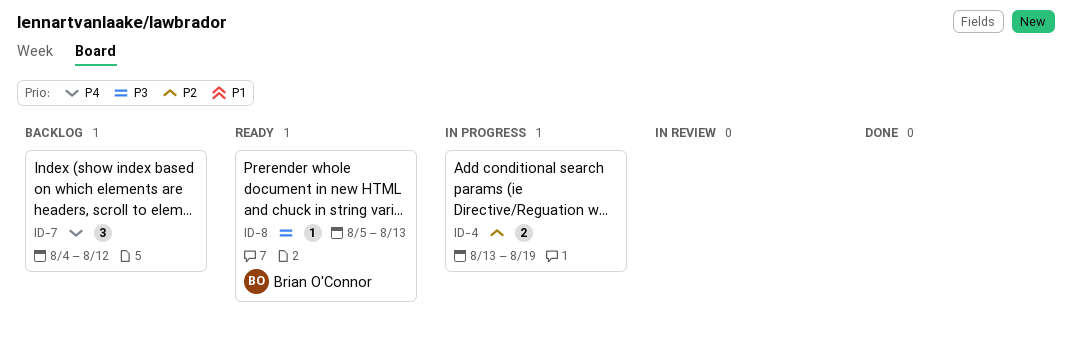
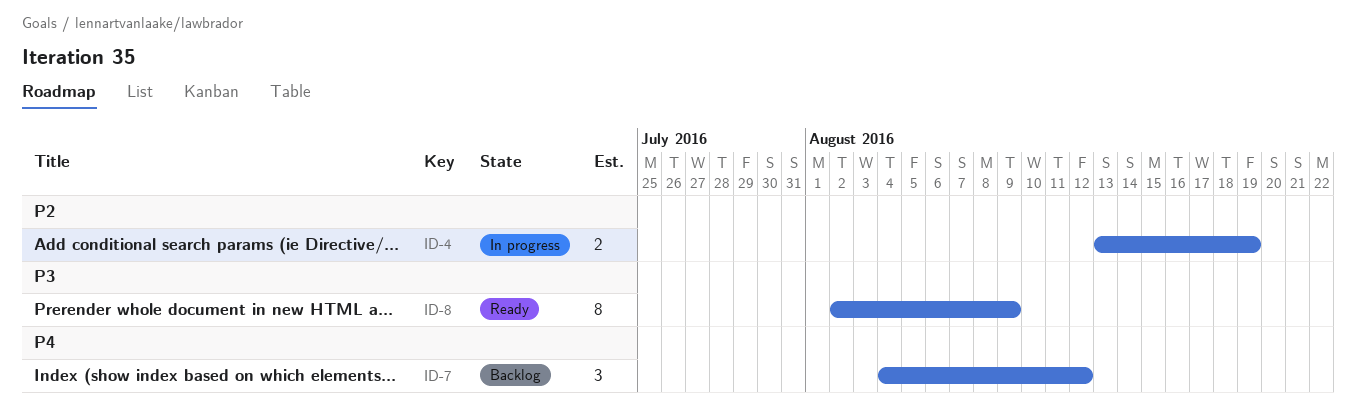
ID-8, estimate: 1 -> 8
ID-8, start: Aug 5 -> Aug 2
ID-8, due: Aug 13 -> Aug 9

